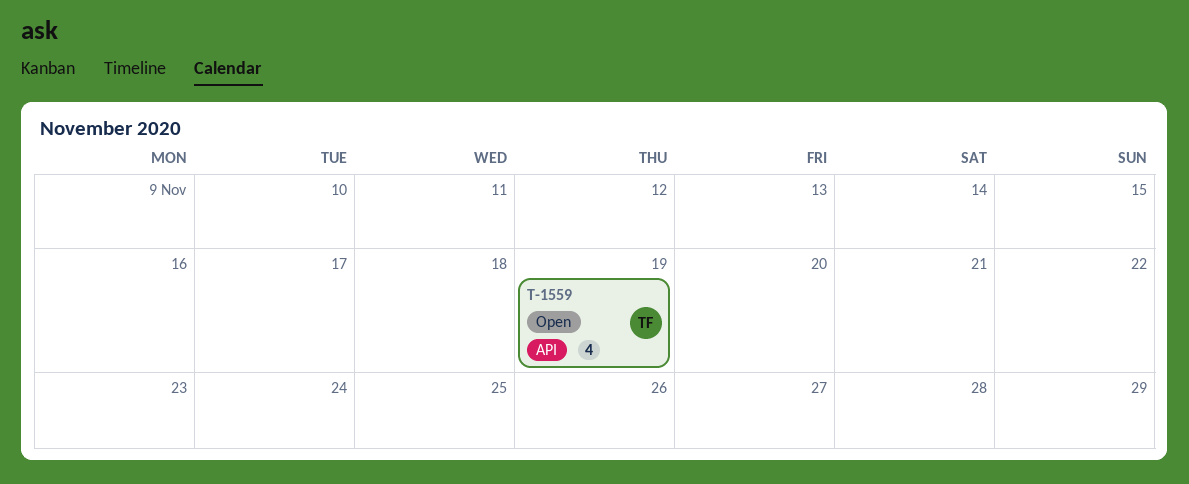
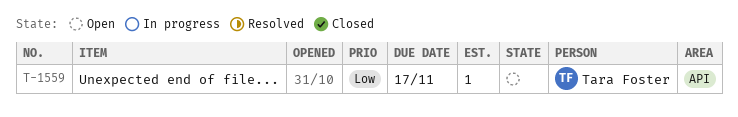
T-1559, estimate: 4 -> 1
T-1559, due: Nov 19 -> Nov 17

